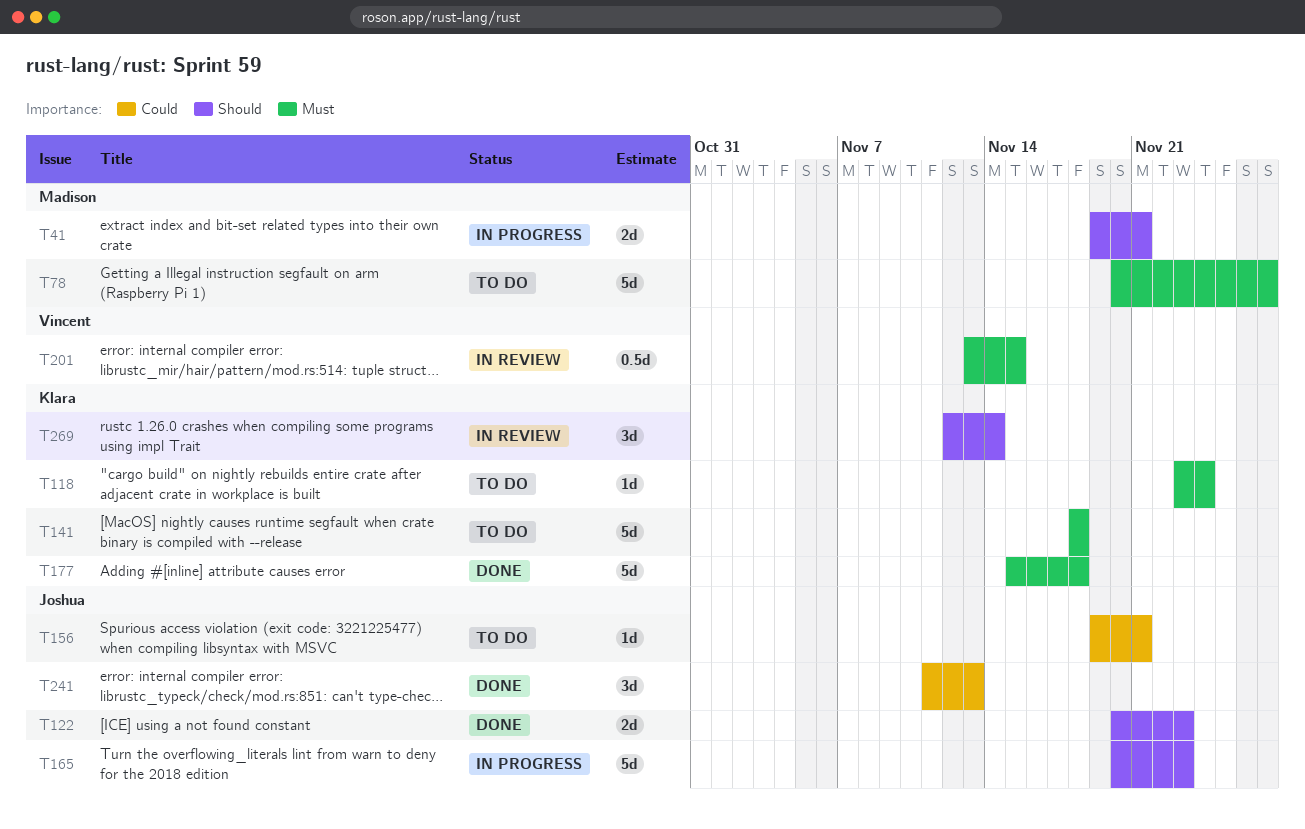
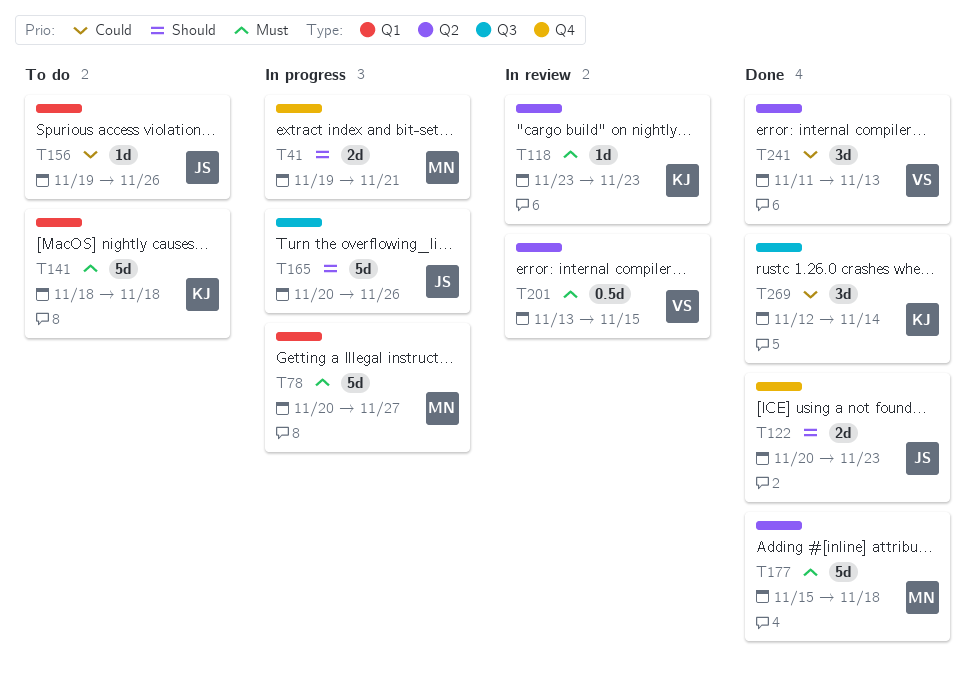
T78, status: To do -> In progress
T118, status: To do -> In review
T118, due: Nov 24 -> Nov 23
T156, due: Nov 21 -> Nov 26
T165, due: Nov 23 -> Nov 26
T177, owner: Klara -> Madison
T241, owner: Joshua -> Vincent
T269, status: In review -> Done
T269, priority: Should -> Could

